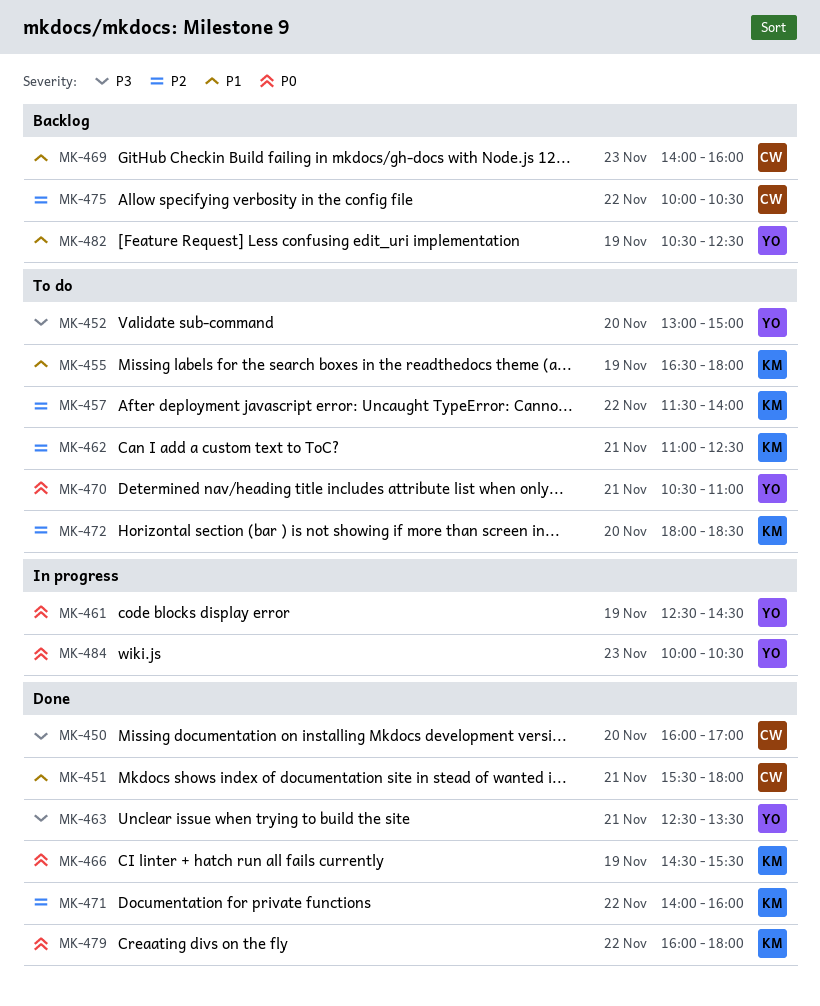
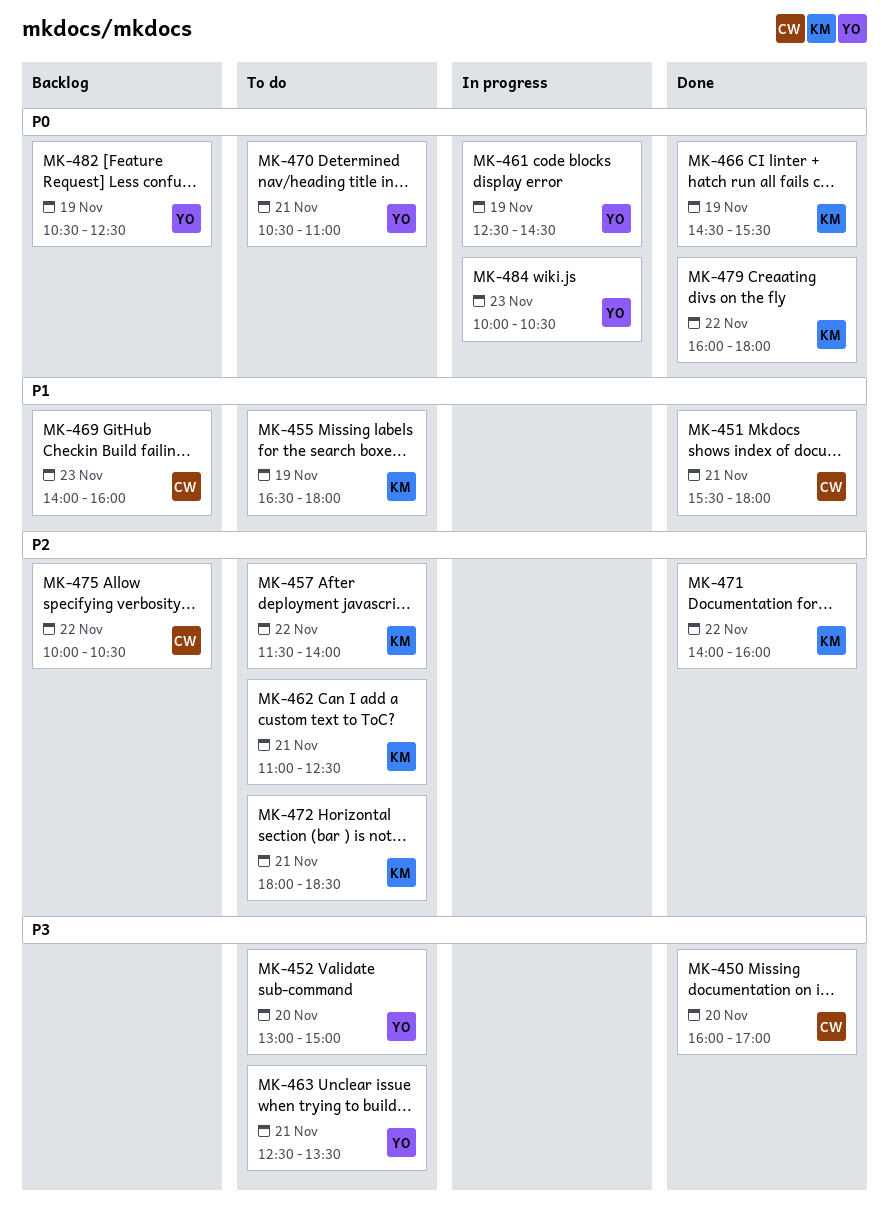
MK-463, status: Done -> To do
MK-472, day: Nov 20 -> Nov 21
MK-482, priority: P1 -> P0

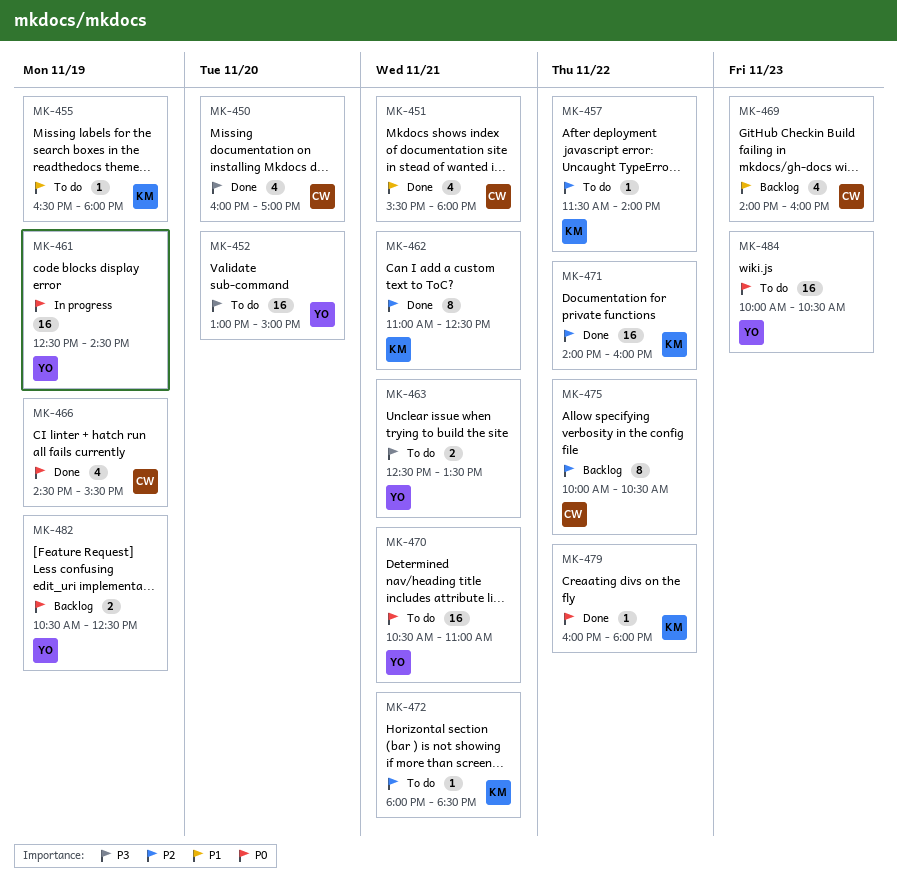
MK-462, status: To do -> Done
MK-466, owner: KM -> CW
MK-484, status: In progress -> To do

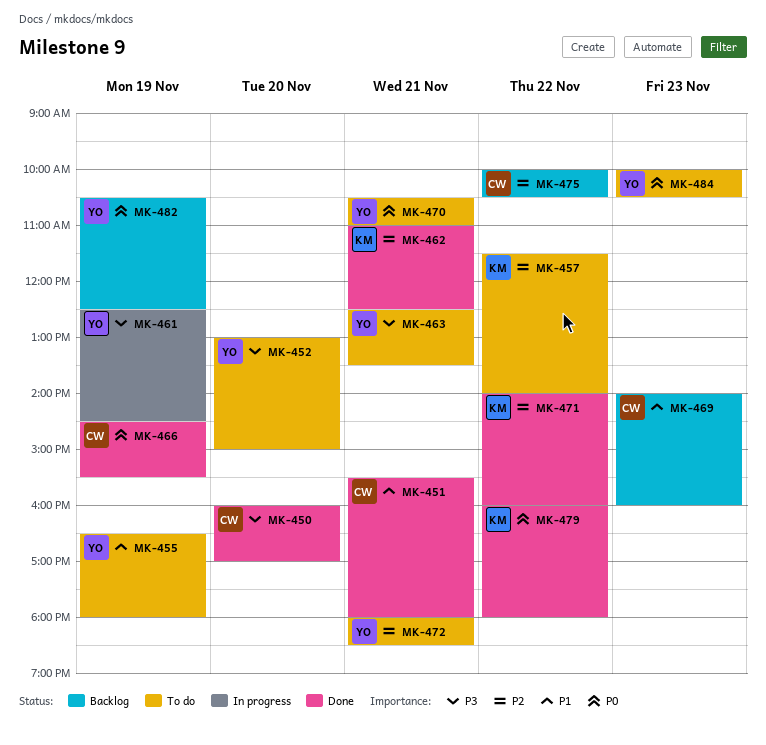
MK-455, owner: KM -> YO
MK-461, priority: P0 -> P3
MK-472, owner: KM -> YO

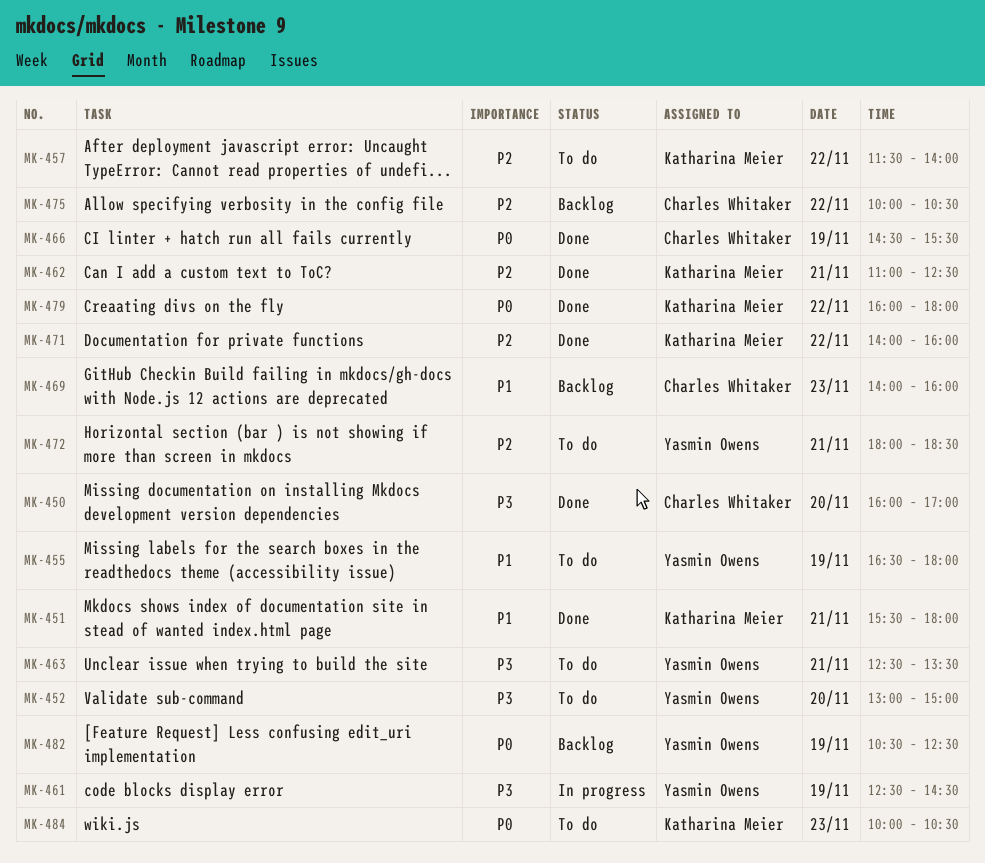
MK-451, owner: Charles Whitaker -> Katharina Meier
MK-470: present -> none
MK-484, owner: Yasmin Owens -> Katharina Meier

